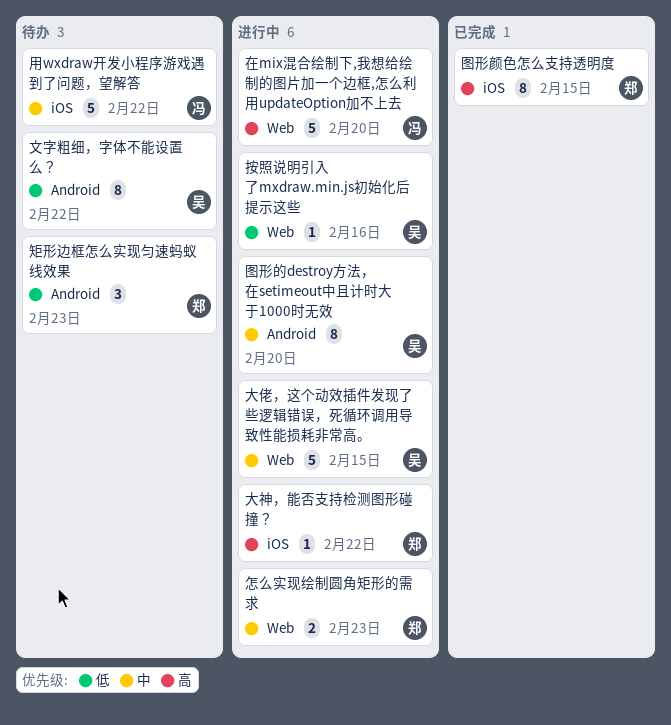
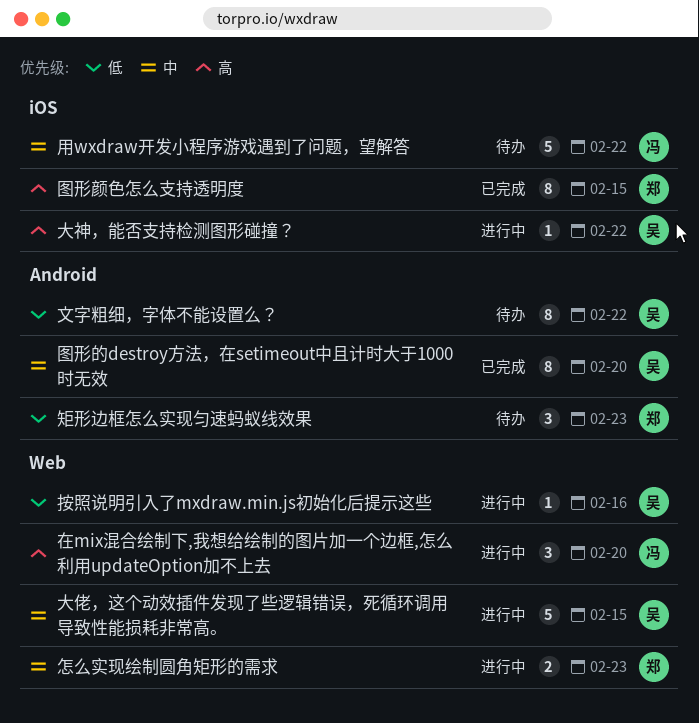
图形的destroy方法，在setimeout中且计时大于1000时无效, status: 进行中 -> 已完成
在mix混合绘制下,我想给绘制的图片加一个边框,怎么利用updateOption加不上去, estimate: 5 -> 3
大神，能否支持检测图形碰撞？, owner: 郑 -> 吴

